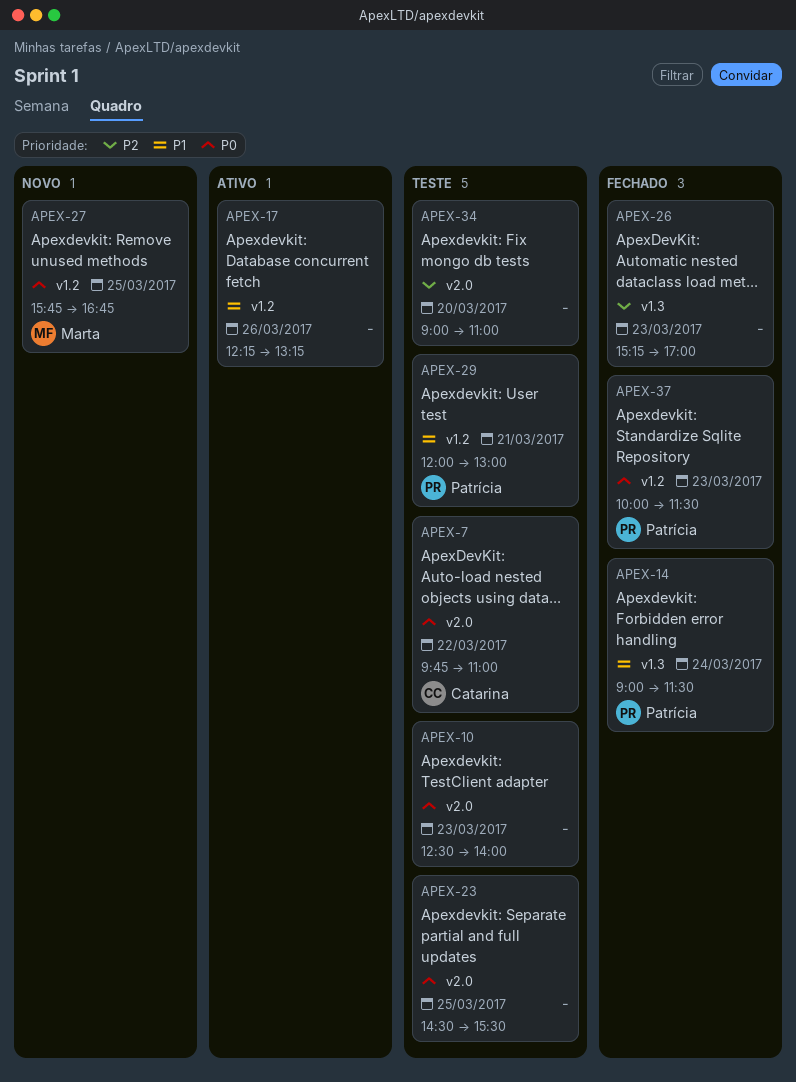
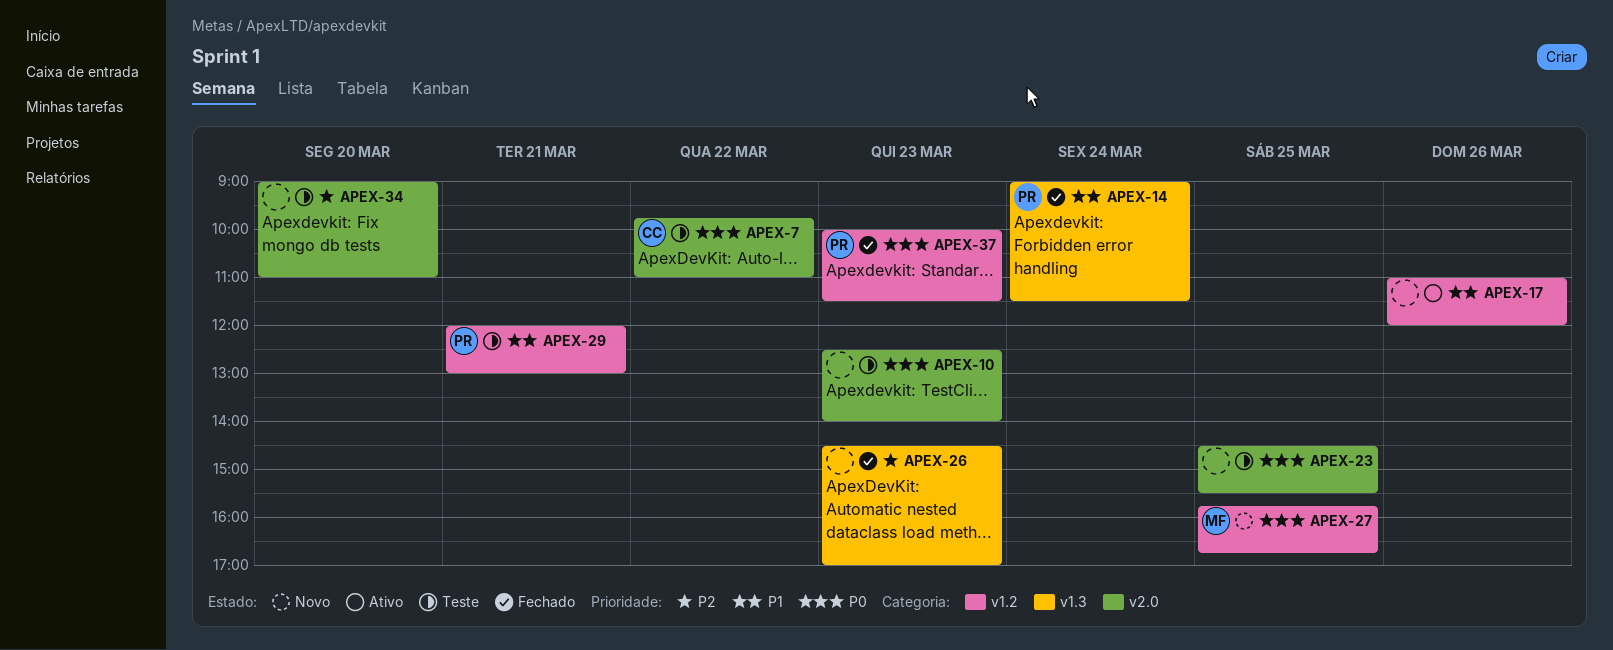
APEX-17, begins: 12:15 -> 11:00
APEX-17, ends: 13:15 -> 12:00
APEX-26, begins: 15:15 -> 14:30

